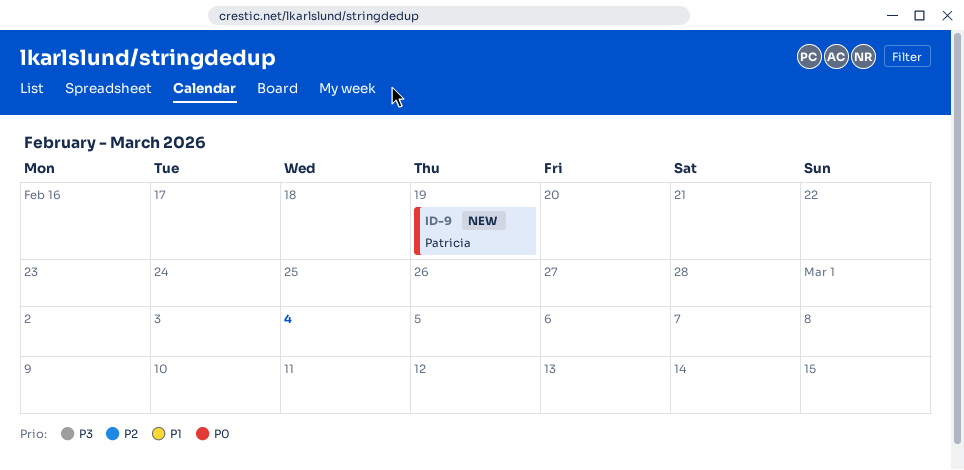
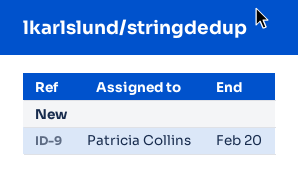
ID-9, due: Feb 19 -> Feb 20

